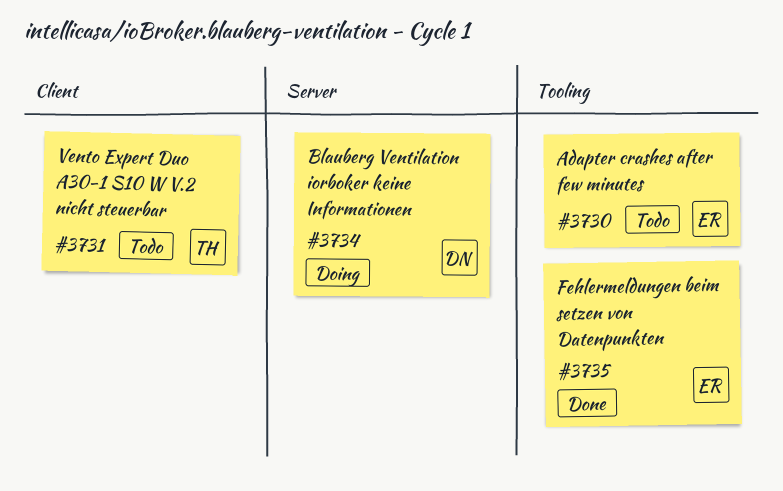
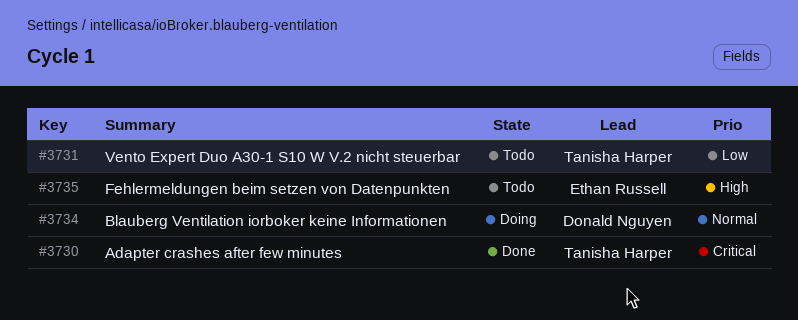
#3730, status: Todo -> Done
#3730, owner: Ethan Russell -> Tanisha Harper
#3735, status: Done -> Todo

